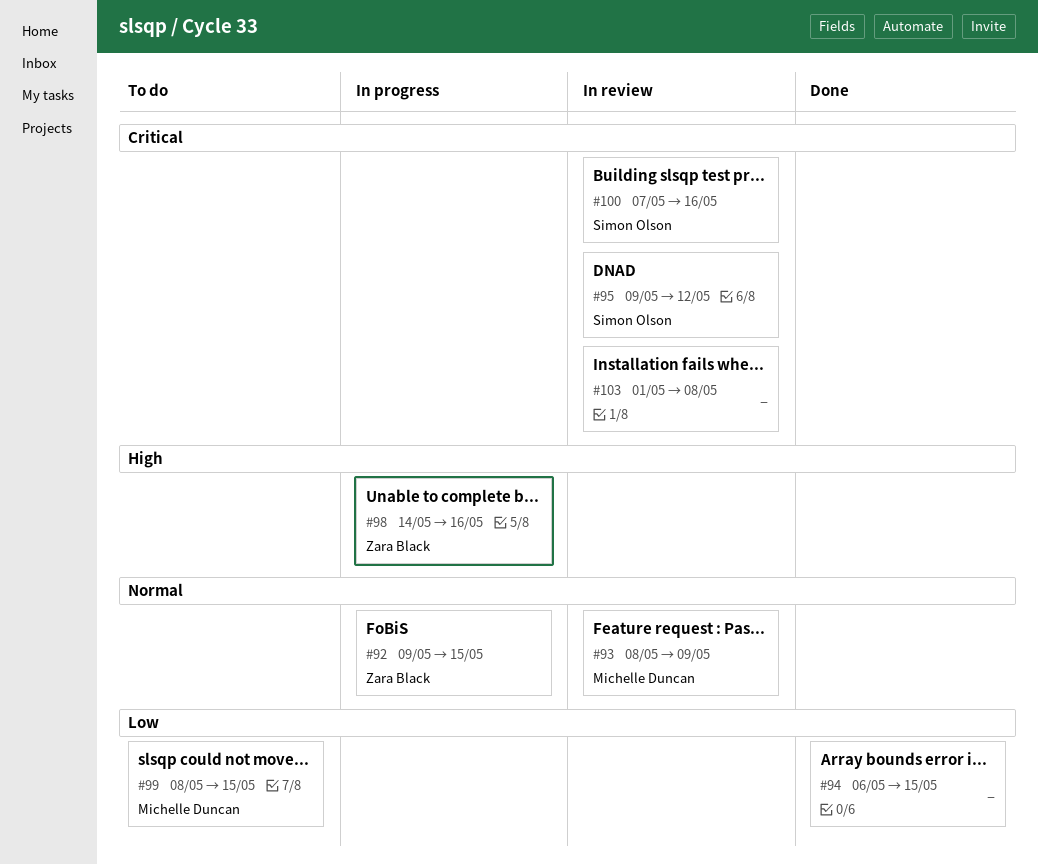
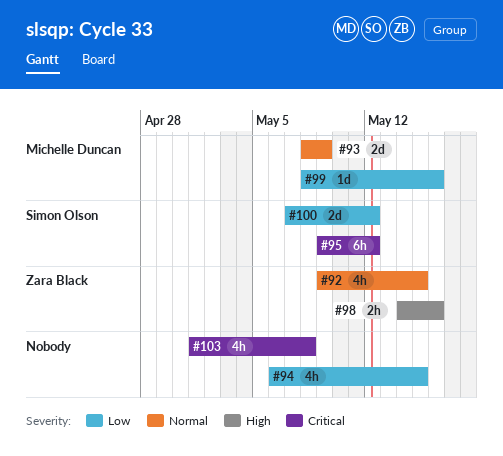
#99, due: May 15 -> May 16
#100, priority: Critical -> Low
#100, due: May 16 -> May 12

